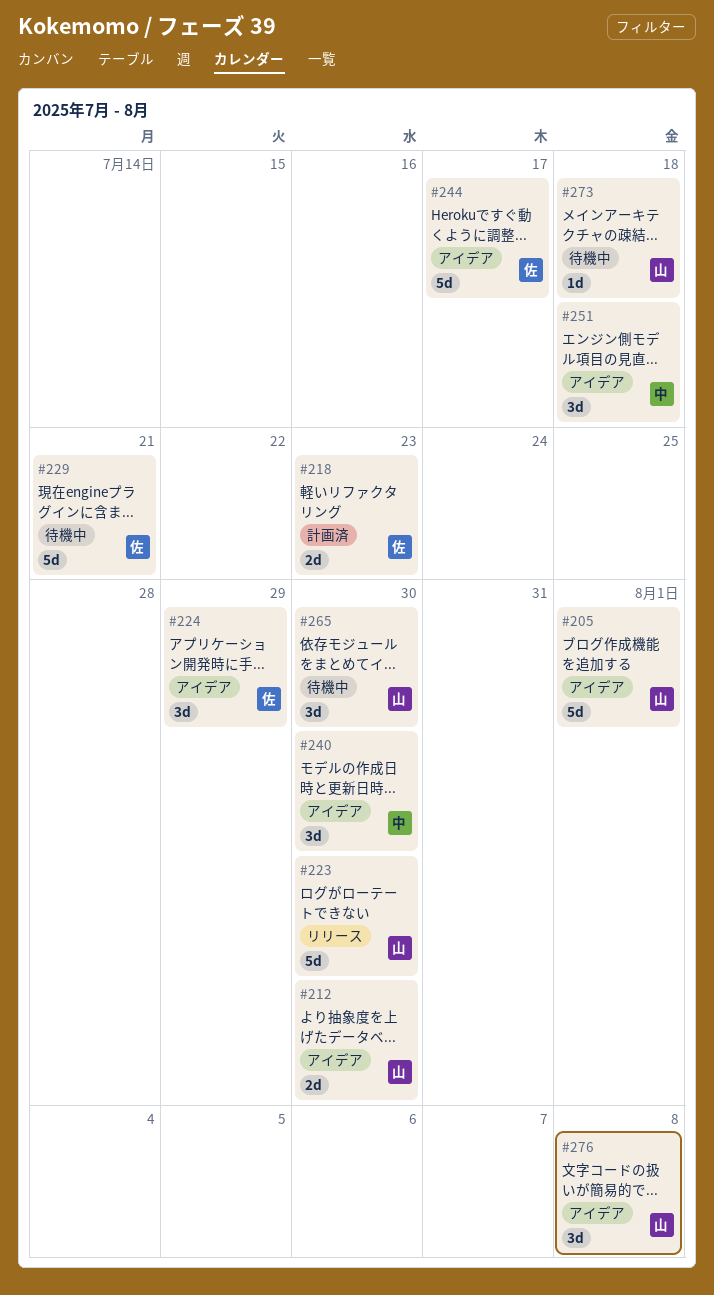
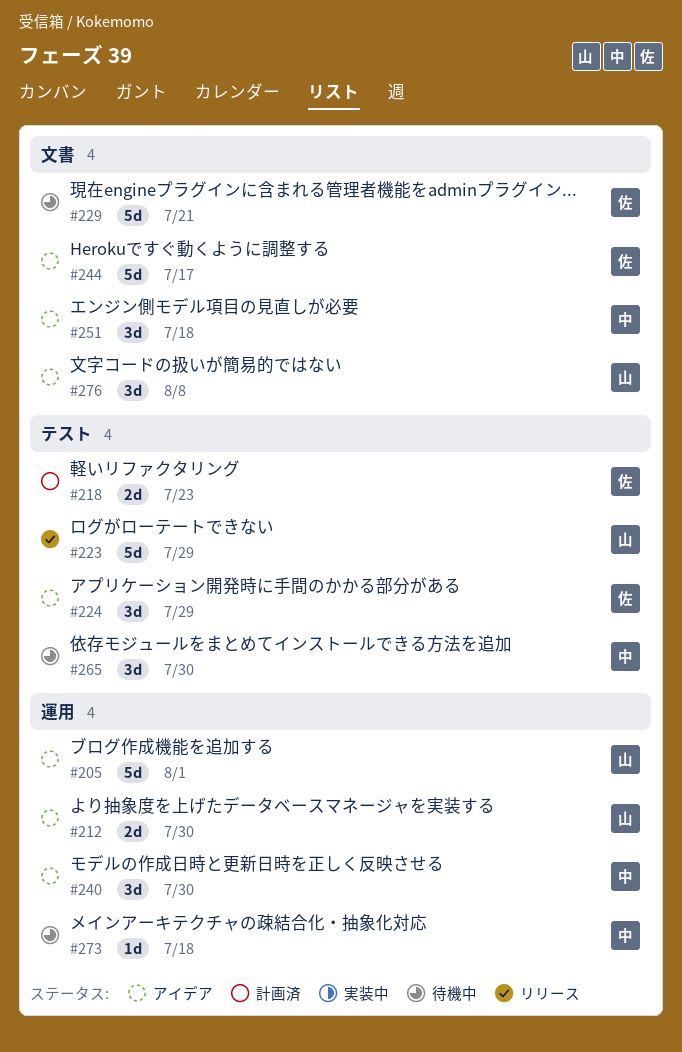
#223, due: Jul 30 -> Jul 29
#265, owner: 山 -> 中
#273, owner: 山 -> 中

